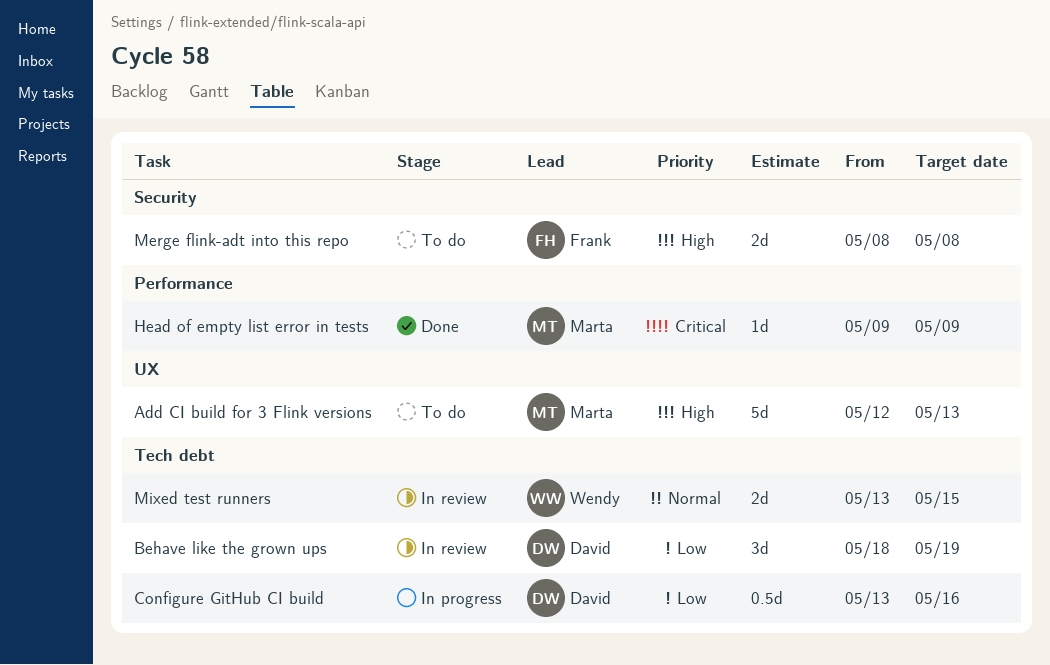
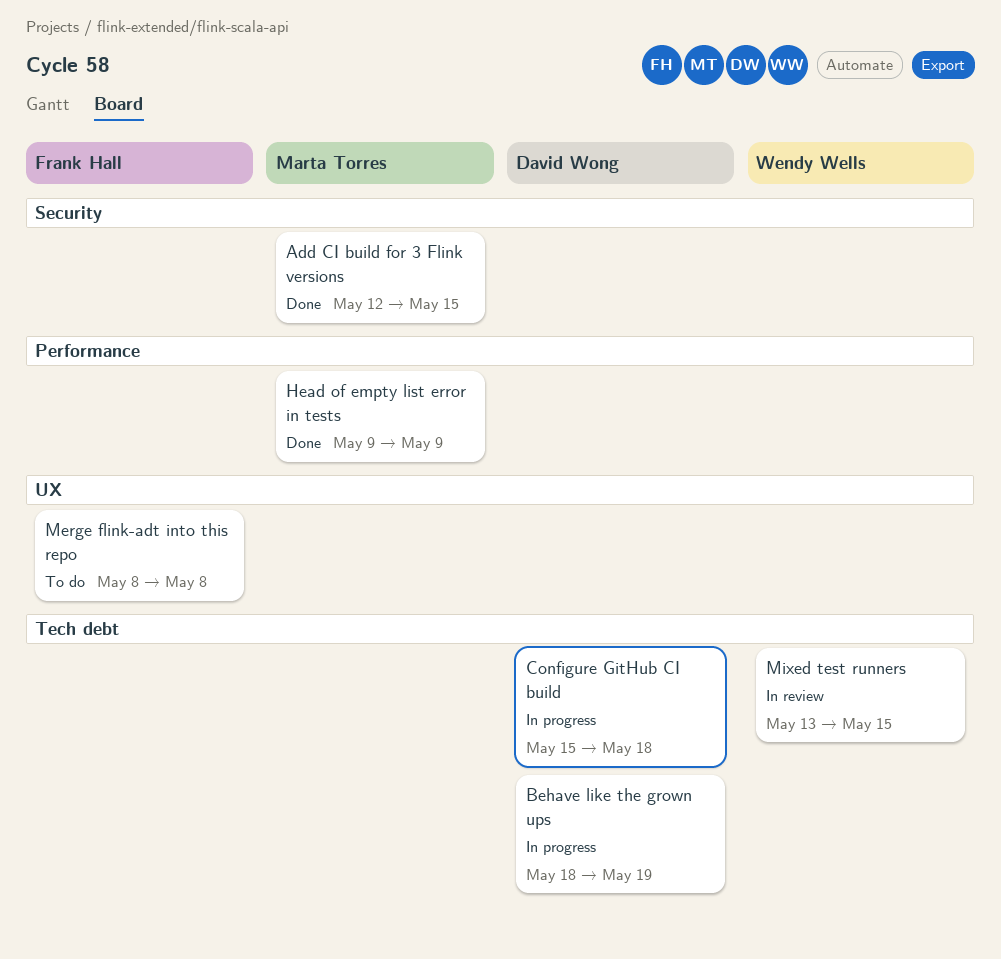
Add CI build for 3 Flink versions, status: To do -> Done
Add CI build for 3 Flink versions, label: UX -> Security
Add CI build for 3 Flink versions, due: May 13 -> May 15
Behave like the grown ups, status: In review -> In progress
Configure GitHub CI build, start: May 13 -> May 15
Configure GitHub CI build, due: May 16 -> May 18
Merge flink-adt into this repo, label: Security -> UX

